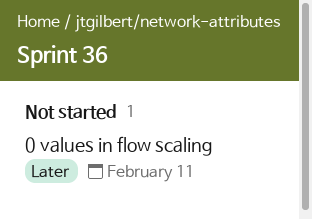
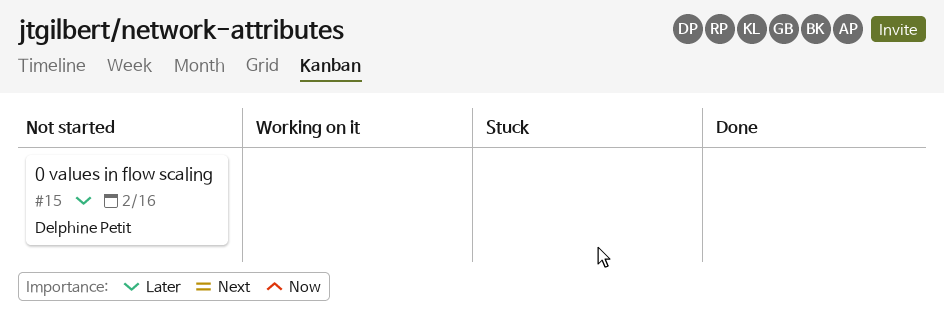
0 values in flow scaling, due: Feb 11 -> Feb 16

